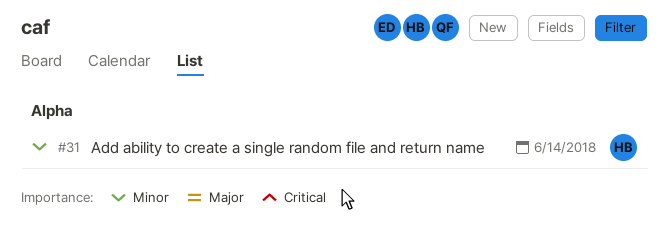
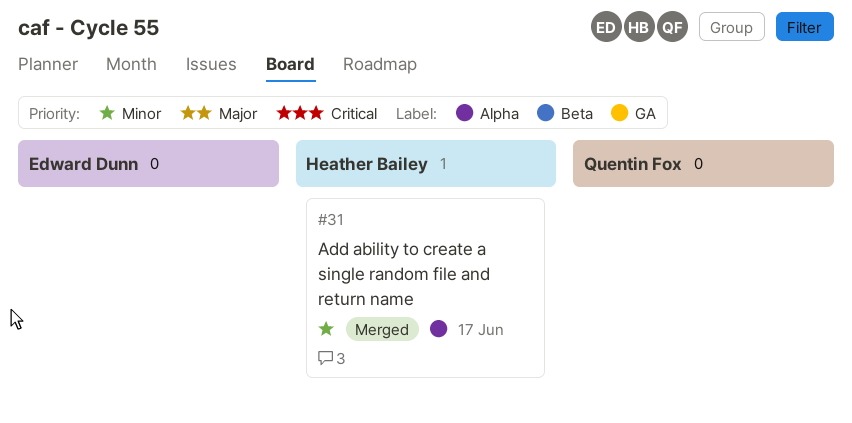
#31, due: Jun 14 -> Jun 17

